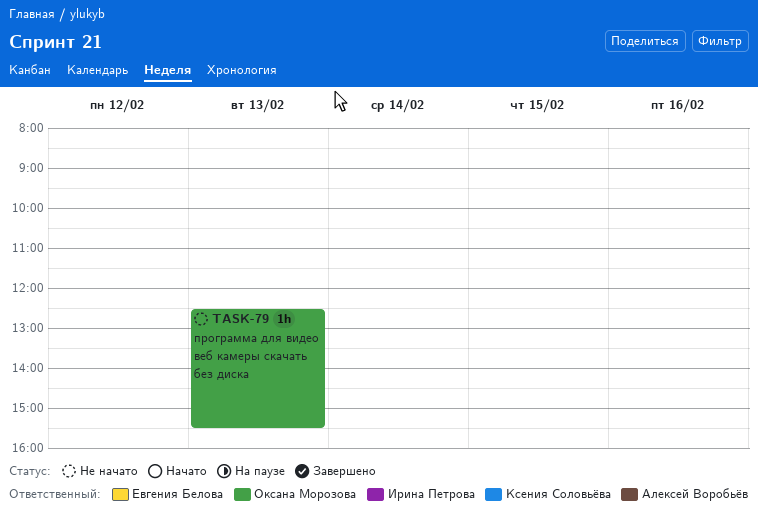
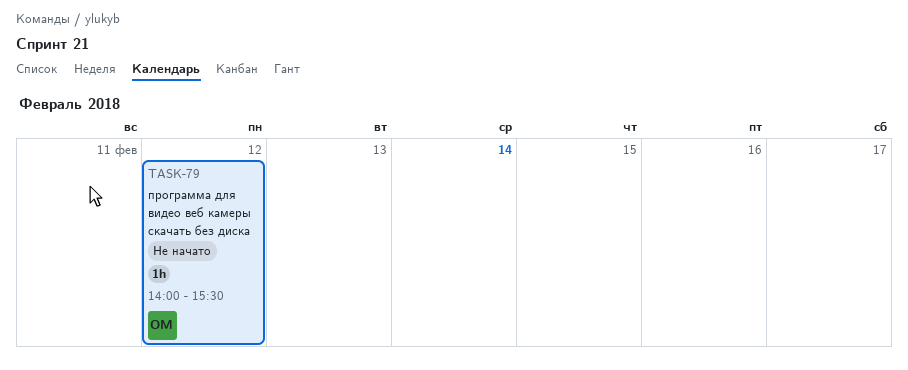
TASK-79, day: Feb 13 -> Feb 12
TASK-79, begins: 12:30 -> 14:00

